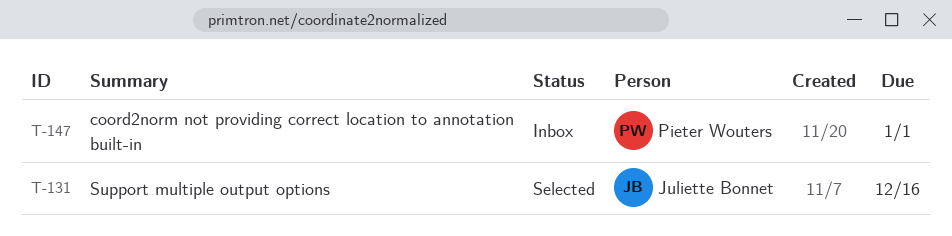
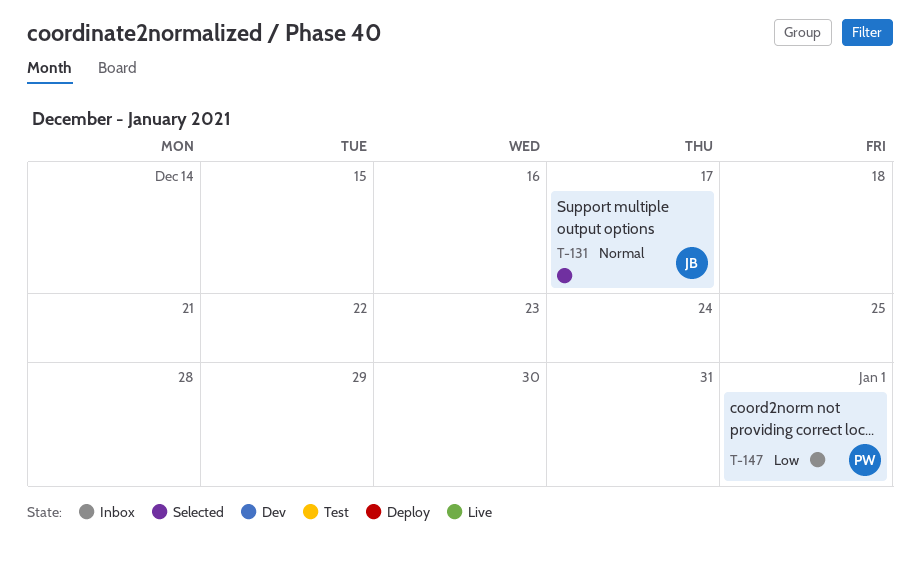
T-131, due: Dec 16 -> Dec 17

